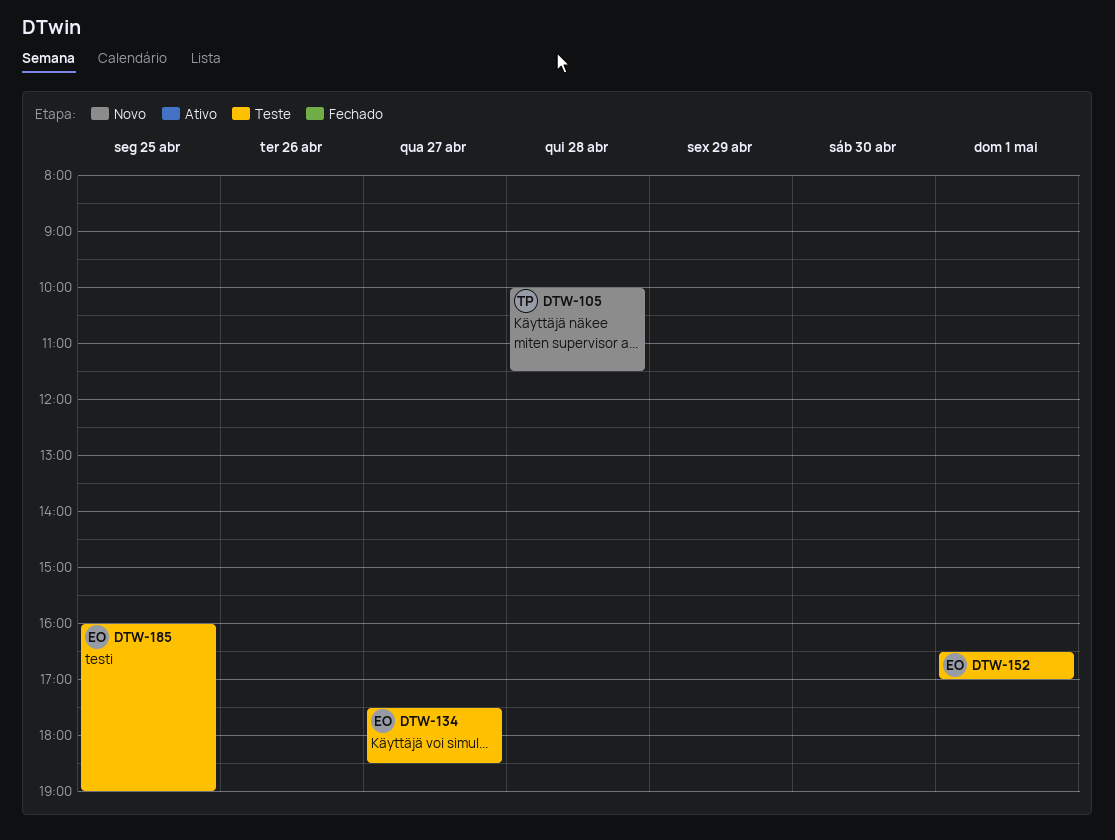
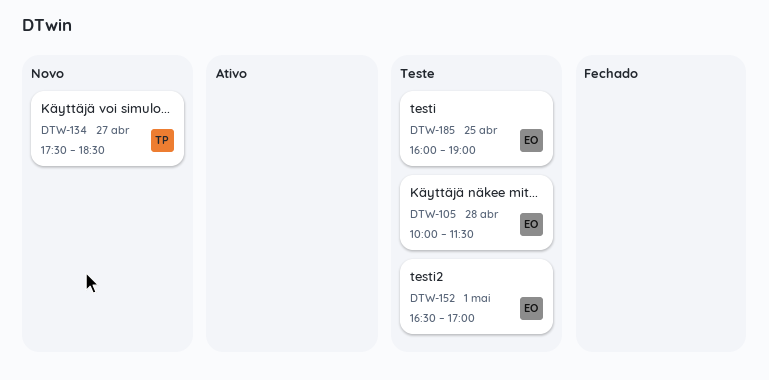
DTW-105, status: Novo -> Teste
DTW-105, owner: TP -> EO
DTW-134, status: Teste -> Novo
DTW-134, owner: EO -> TP

